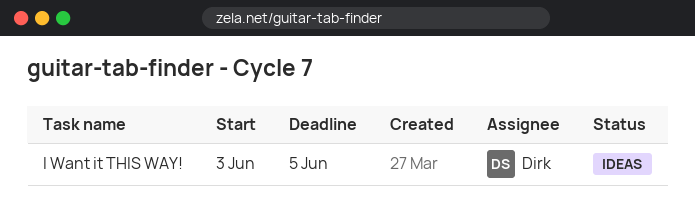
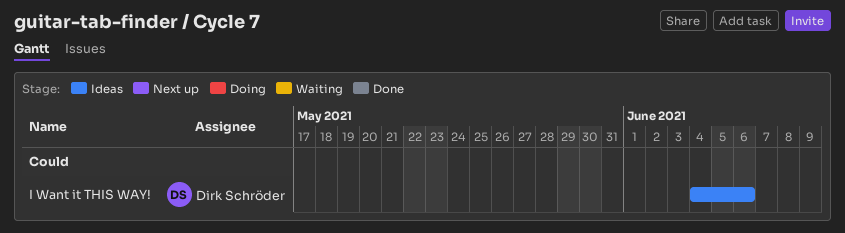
I Want it THIS WAY!, start: Jun 3 -> Jun 4
I Want it THIS WAY!, due: Jun 5 -> Jun 6

